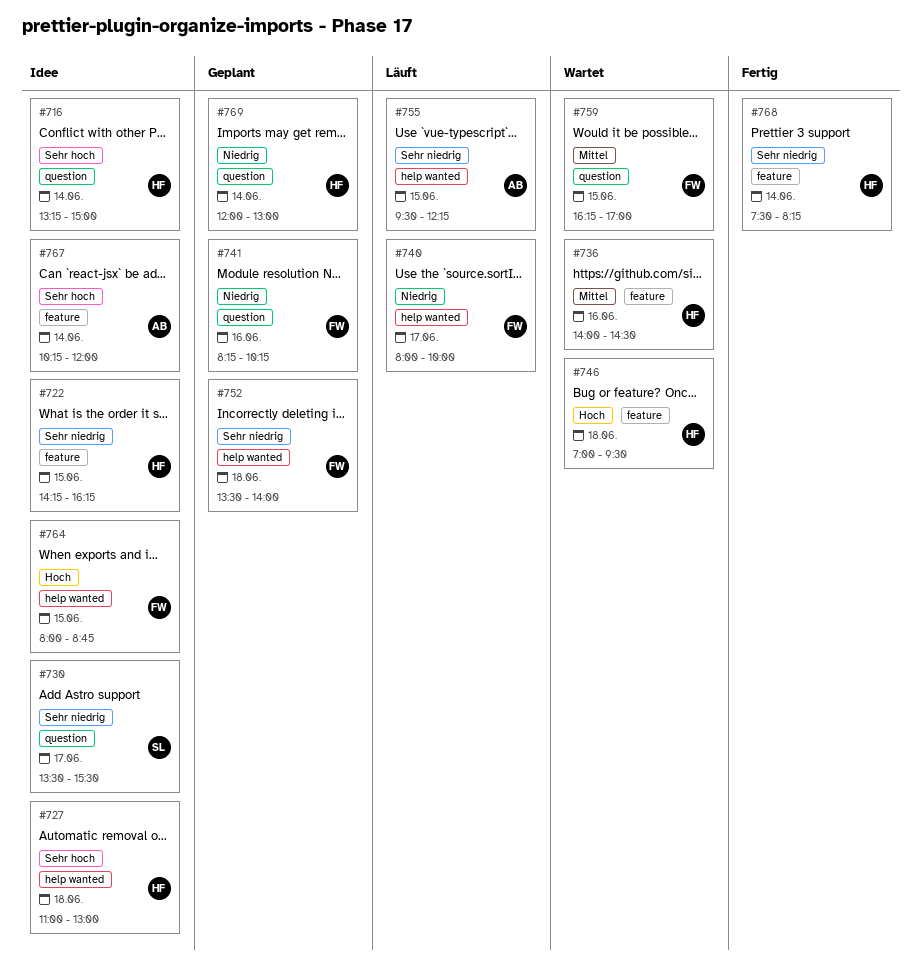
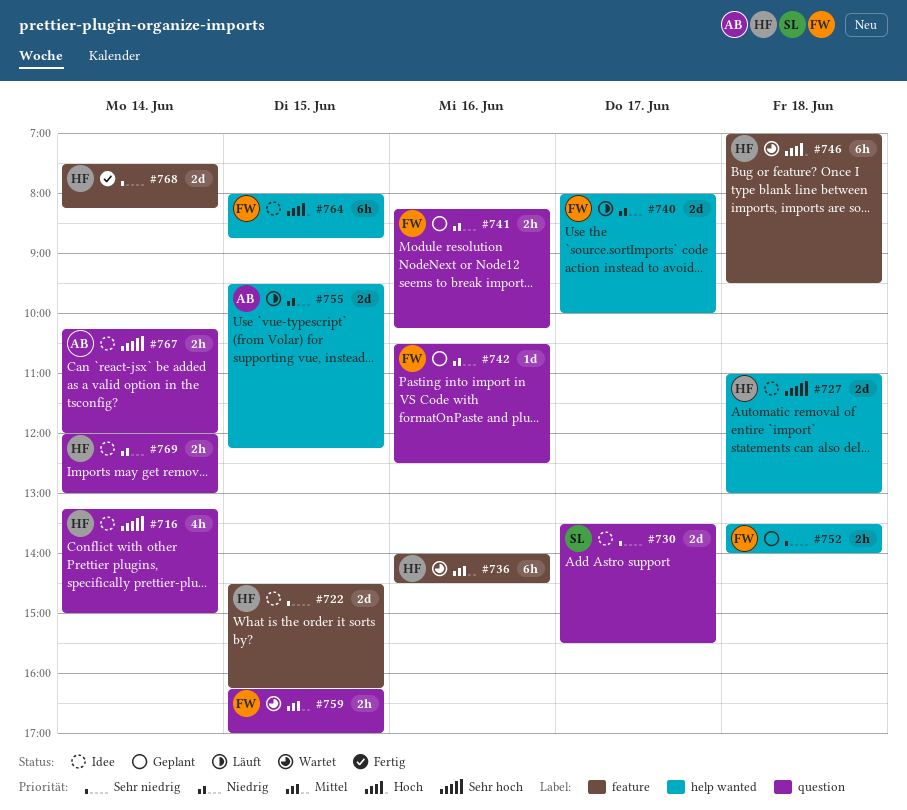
#722, begins: 14:15 -> 14:30
#742: none -> present
#755, priority: Sehr niedrig -> Niedrig
#767, label: feature -> question
#769, status: Geplant -> Idee

